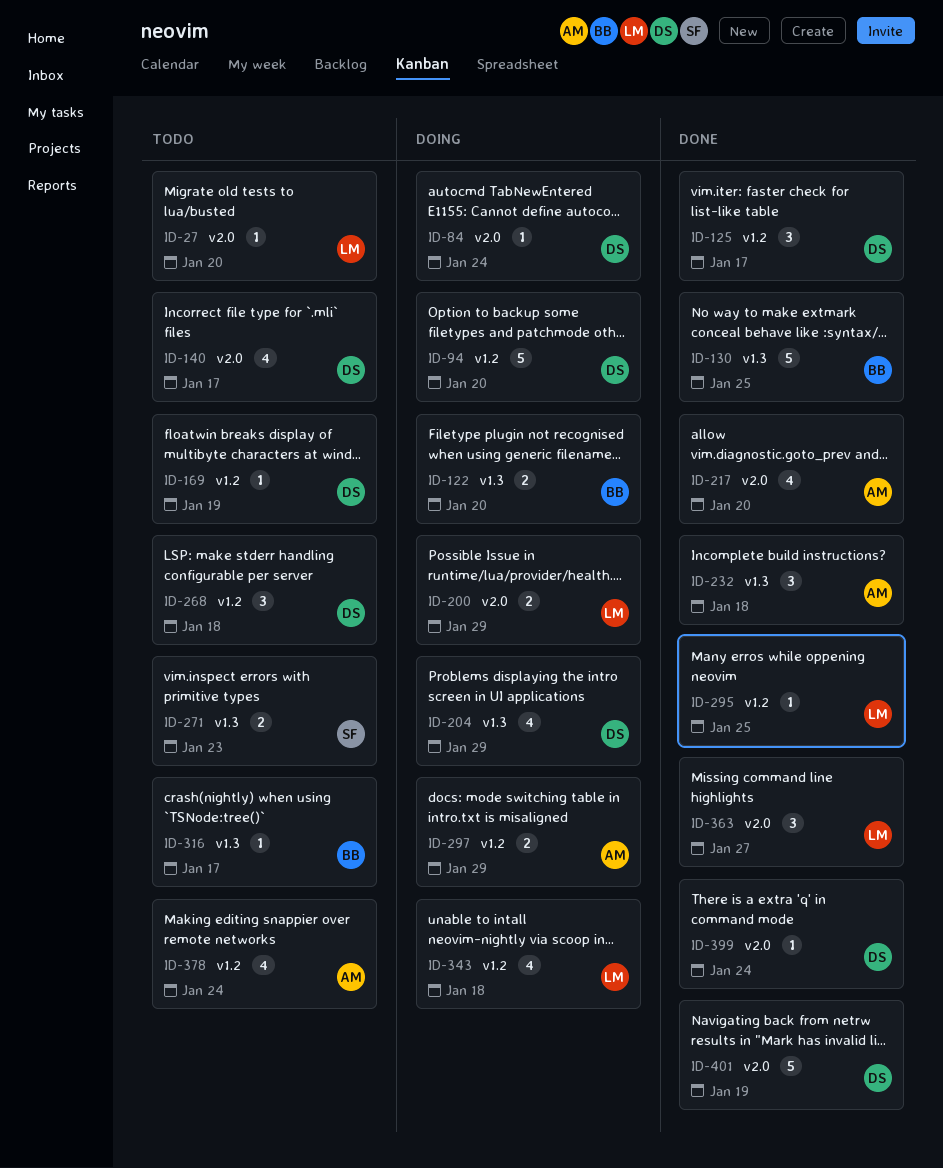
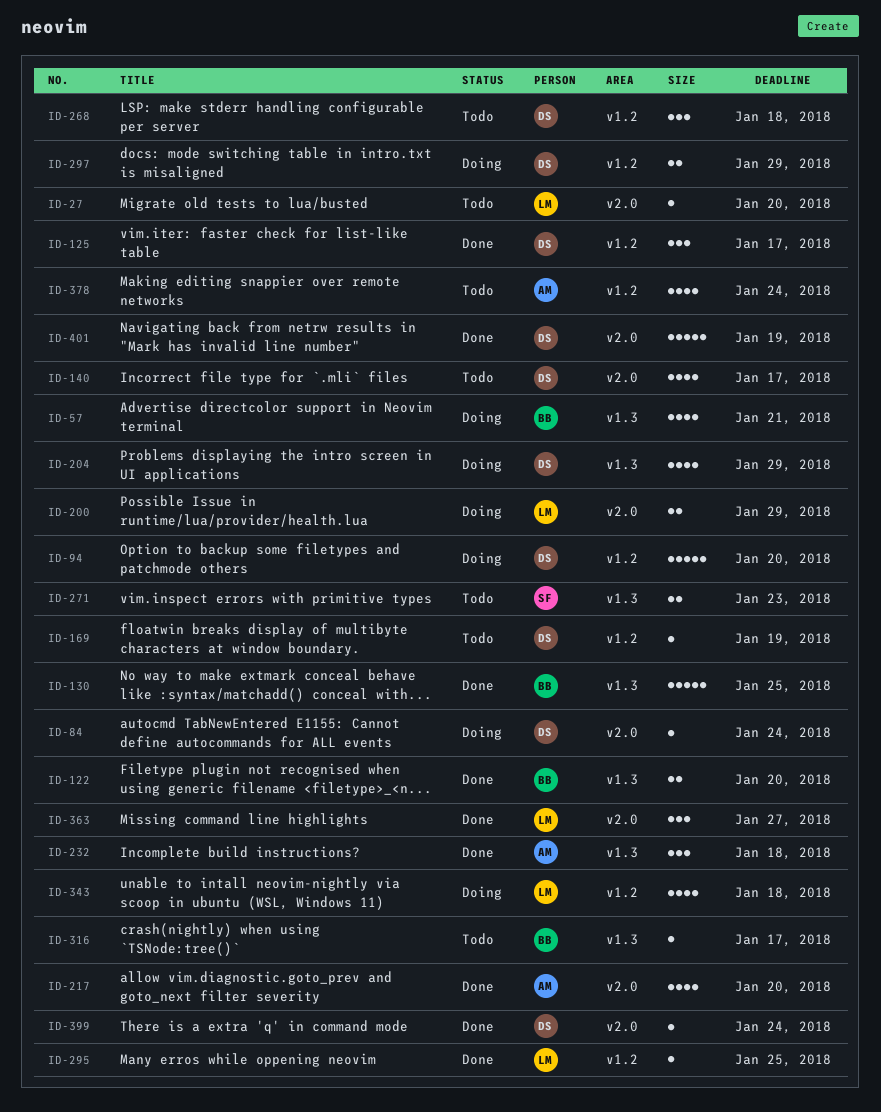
ID-57: none -> present
ID-122, status: Doing -> Done
ID-297, owner: AM -> DS

